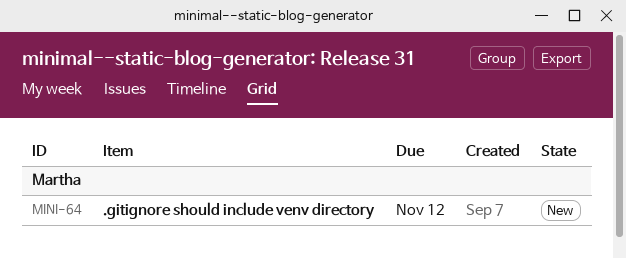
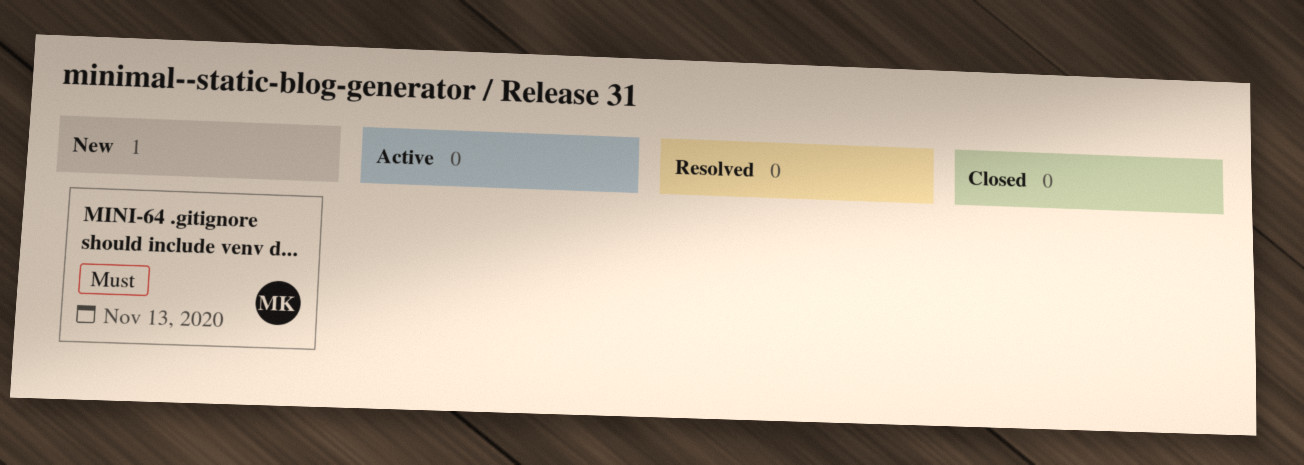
MINI-64, due: Nov 12 -> Nov 13

